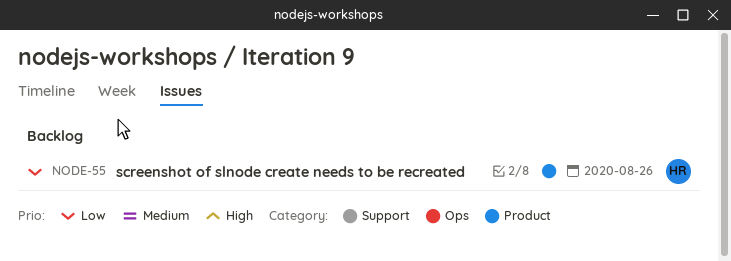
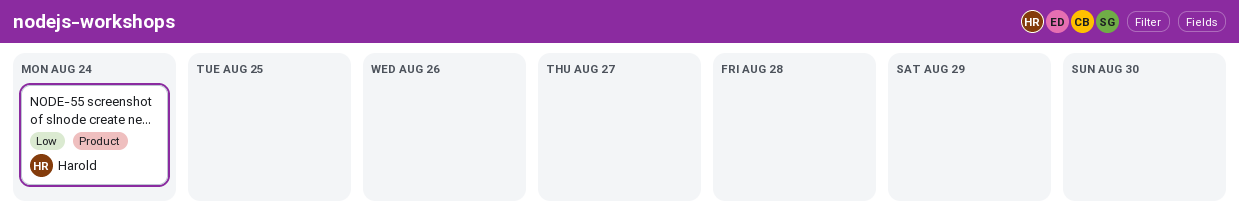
NODE-55, due: Aug 26 -> Aug 24

